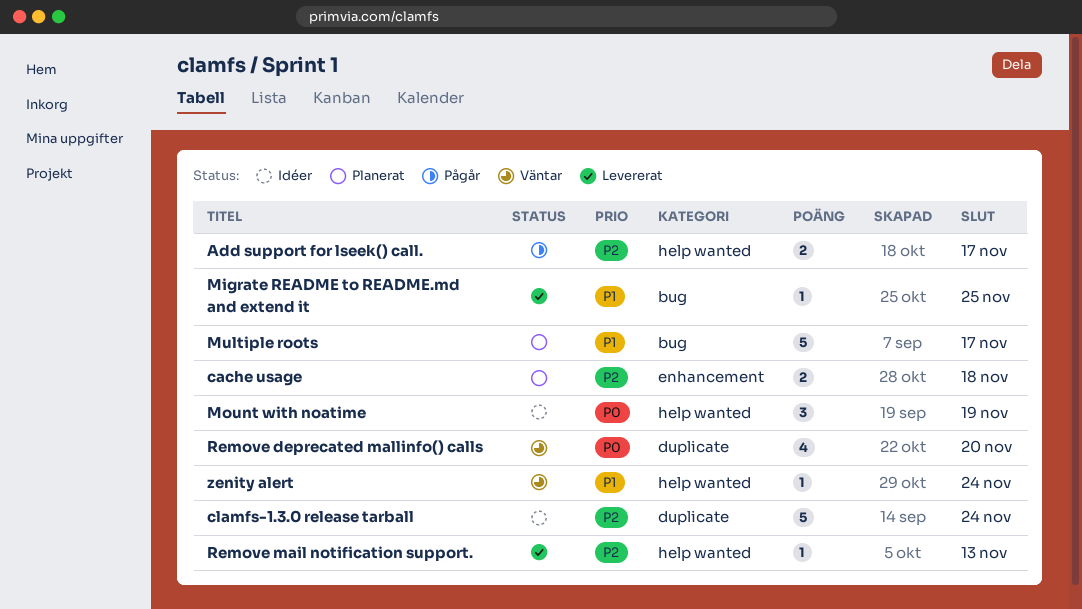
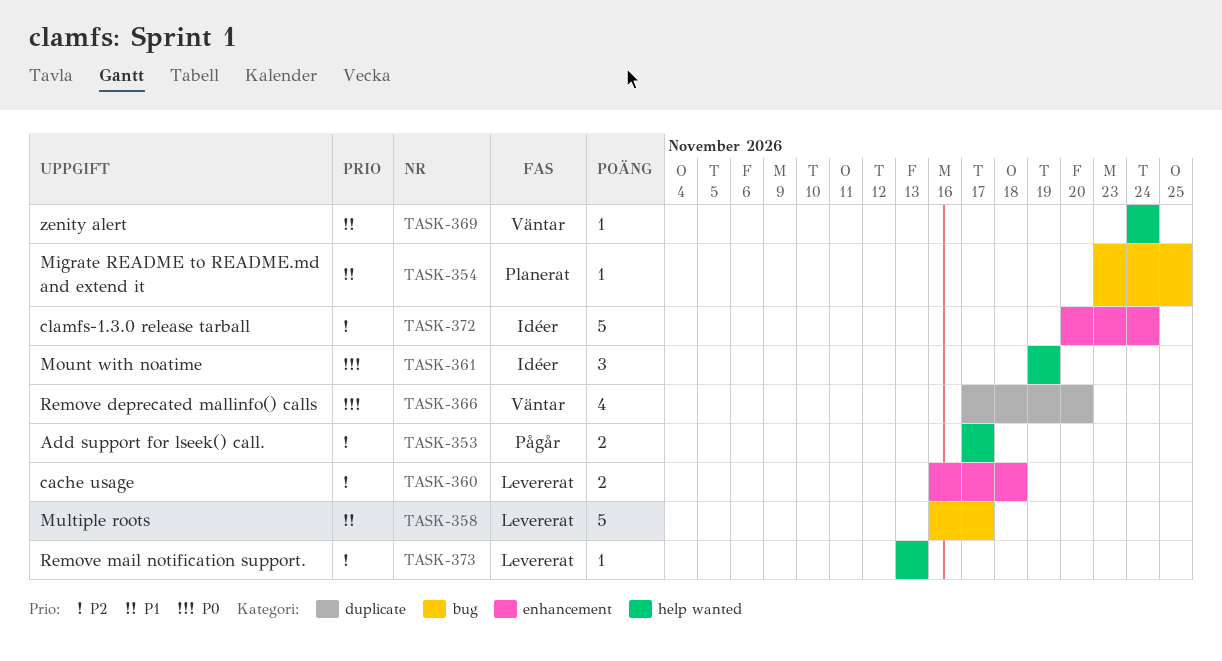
cache usage, status: Planerat -> Levererat
clamfs-1.3.0 release tarball, label: duplicate -> enhancement
Migrate README to README.md and extend it, status: Levererat -> Planerat
Multiple roots, status: Planerat -> Levererat

